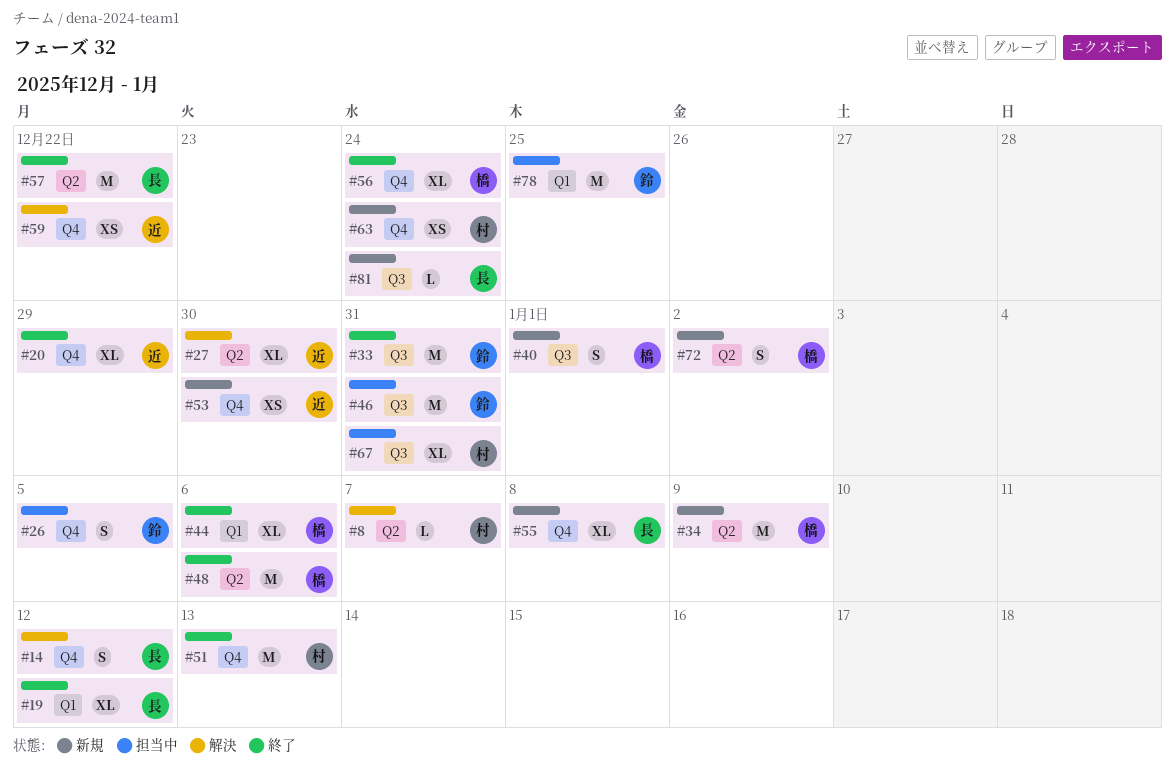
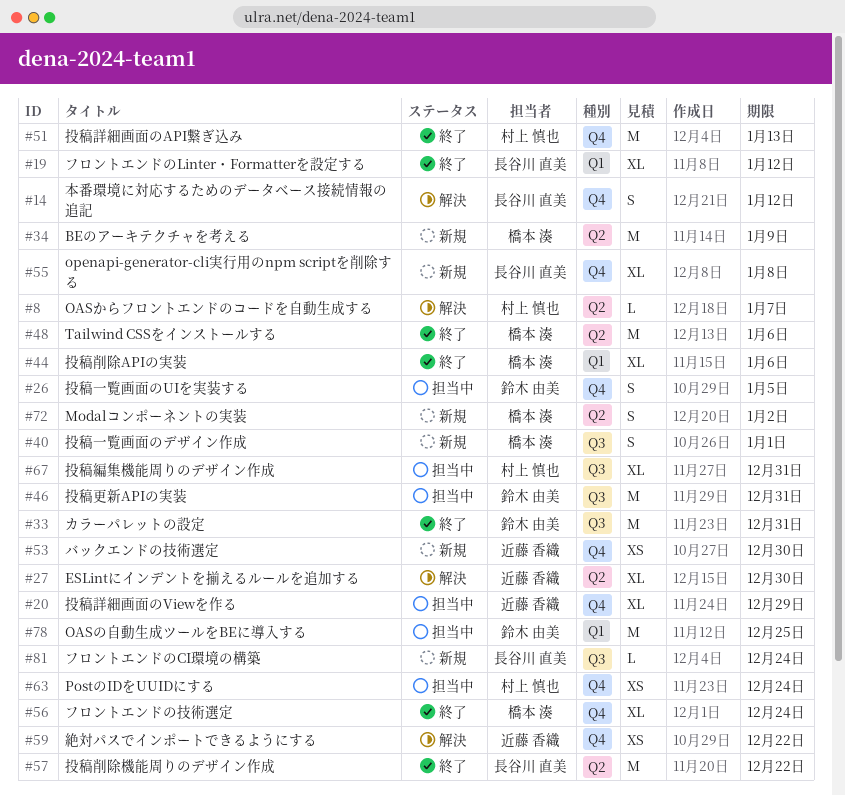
#20, status: 終了 -> 担当中
#63, status: 新規 -> 担当中

